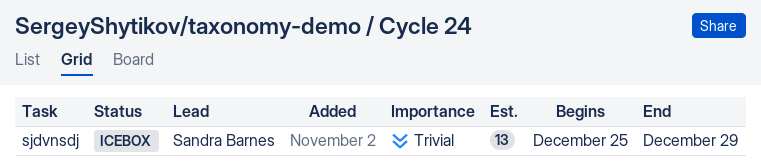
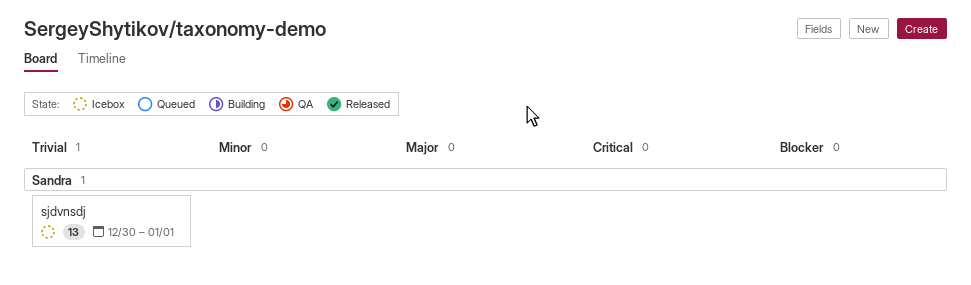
sjdvnsdj, start: Dec 25 -> Dec 30
sjdvnsdj, due: Dec 29 -> Jan 1

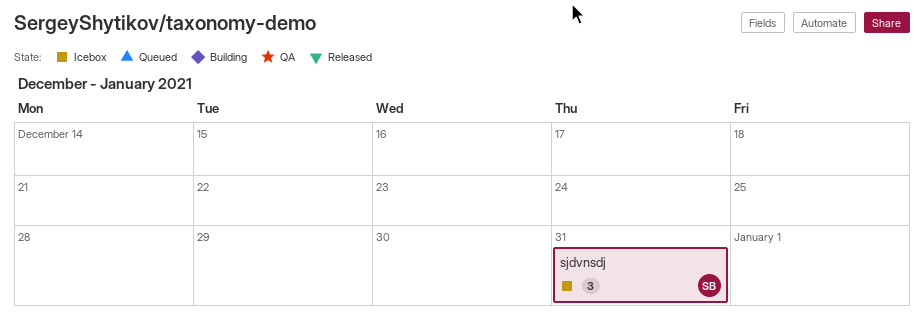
sjdvnsdj, estimate: 13 -> 3
sjdvnsdj, due: Jan 1 -> Dec 31

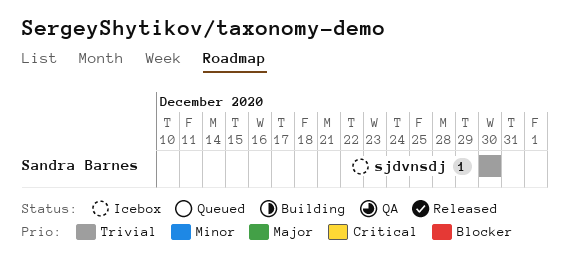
sjdvnsdj, estimate: 3 -> 1
sjdvnsdj, due: Dec 31 -> Dec 30

